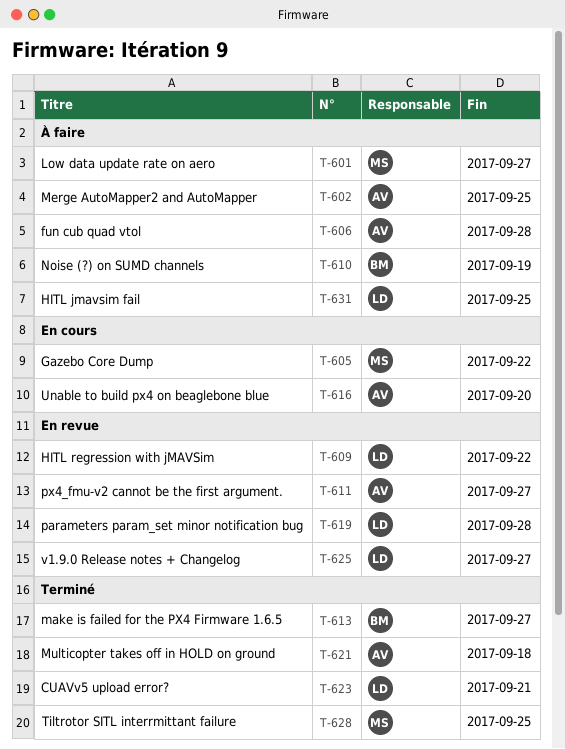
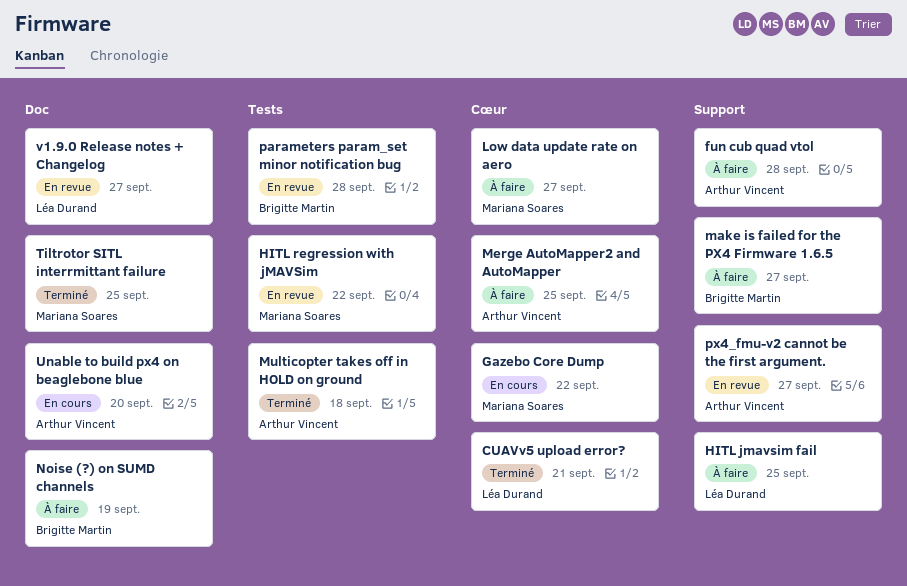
HITL regression with jMAVSim, owner: Léa Durand -> Mariana Soares
make is failed for the PX4 Firmware 1.6.5, status: Terminé -> À faire
parameters param_set minor notification bug, owner: Léa Durand -> Brigitte Martin

